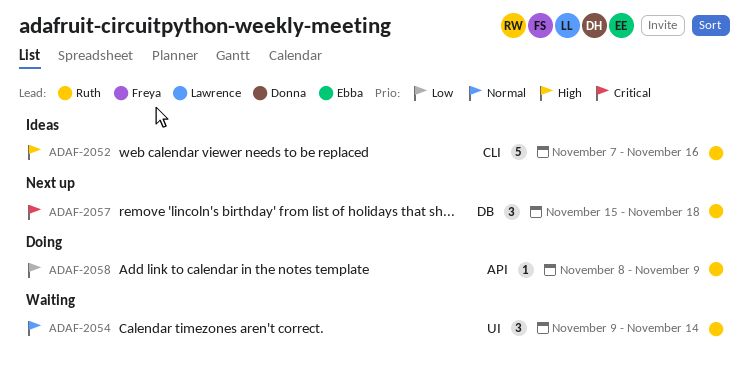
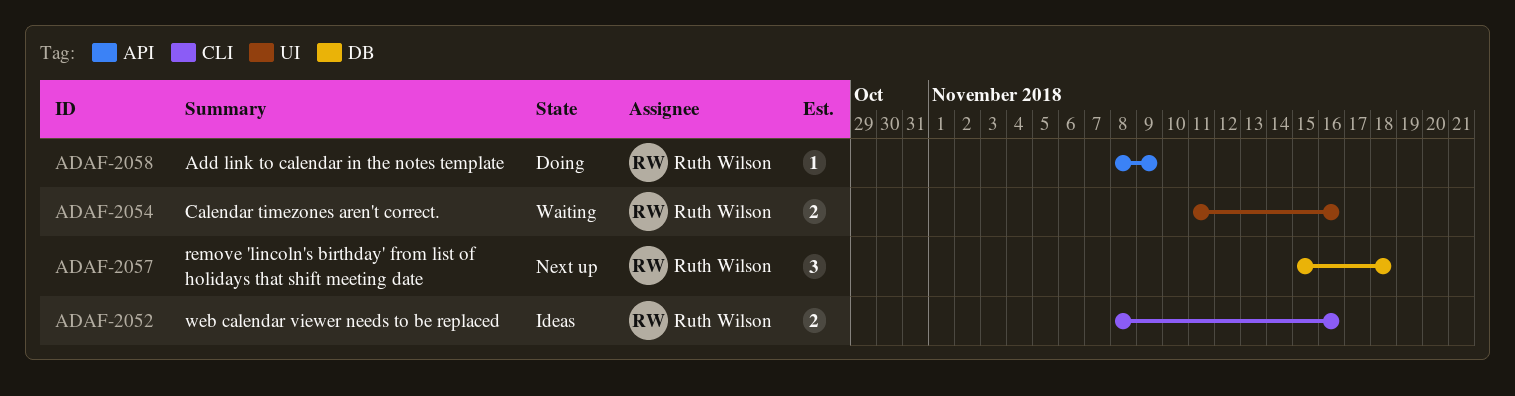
ADAF-2052, estimate: 5 -> 2
ADAF-2052, start: Nov 7 -> Nov 8
ADAF-2054, estimate: 3 -> 2
ADAF-2054, start: Nov 9 -> Nov 11
ADAF-2054, due: Nov 14 -> Nov 16

